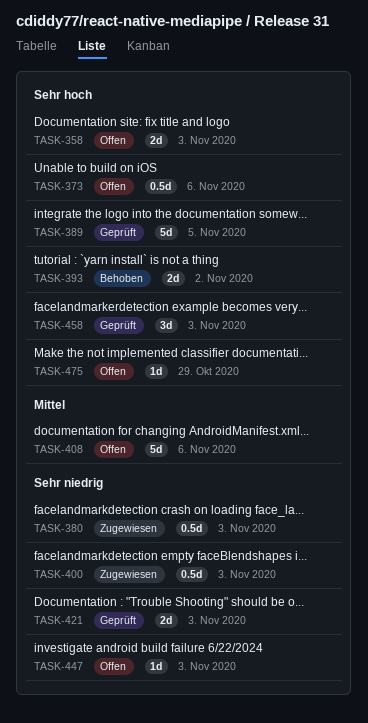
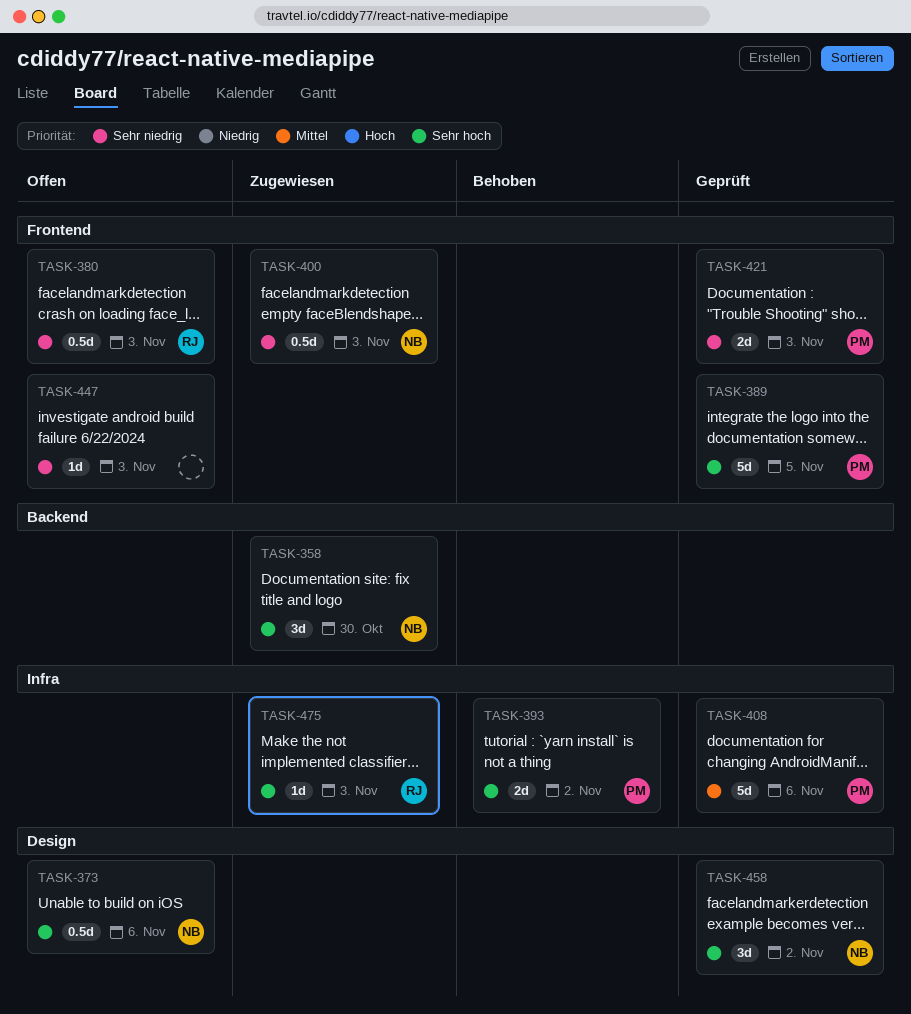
TASK-358, status: Offen -> Zugewiesen
TASK-358, estimate: 2d -> 3d
TASK-358, due: Nov 3 -> Oct 30
TASK-380, status: Zugewiesen -> Offen
TASK-408, status: Offen -> Geprüft
TASK-458, due: Nov 3 -> Nov 2
TASK-475, status: Offen -> Zugewiesen
TASK-475, due: Oct 29 -> Nov 3

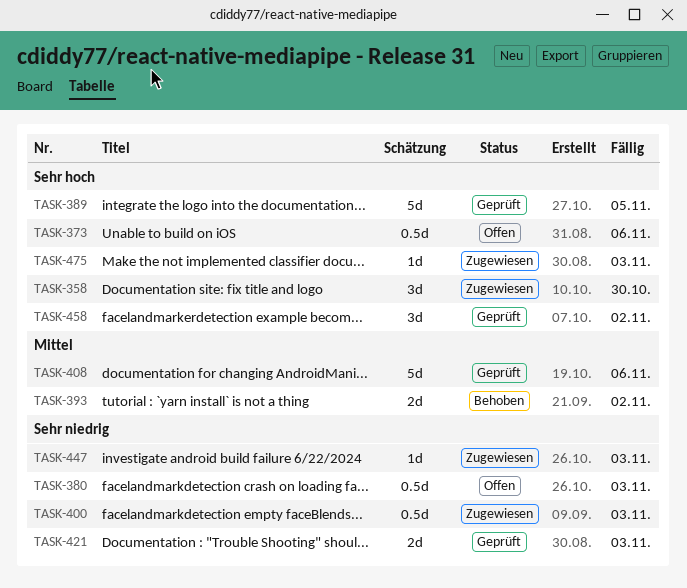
TASK-393, priority: Sehr hoch -> Mittel
TASK-447, status: Offen -> Zugewiesen

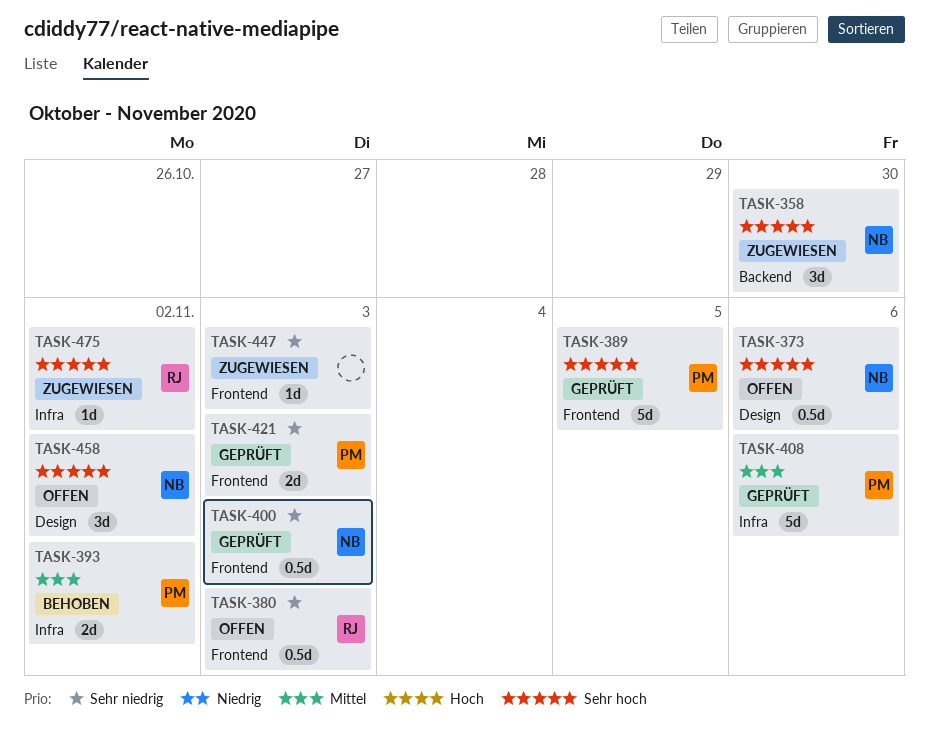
TASK-400, status: Zugewiesen -> Geprüft
TASK-458, status: Geprüft -> Offen
TASK-475, due: Nov 3 -> Nov 2

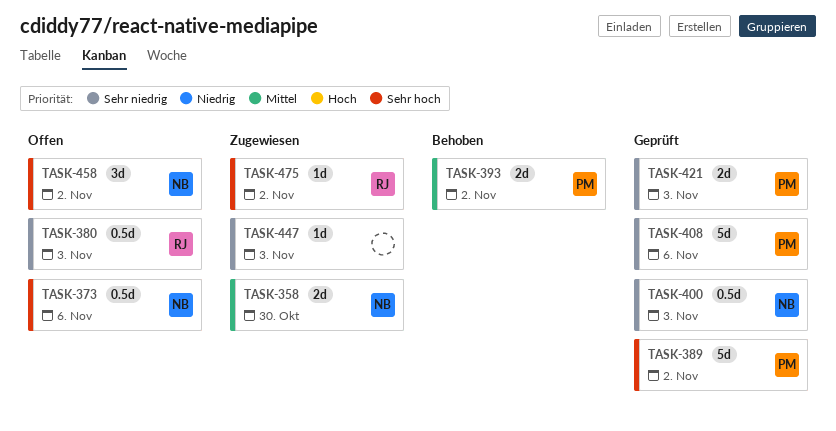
TASK-358, priority: Sehr hoch -> Mittel
TASK-358, estimate: 3d -> 2d
TASK-389, due: Nov 5 -> Nov 2
TASK-408, priority: Mittel -> Sehr niedrig

